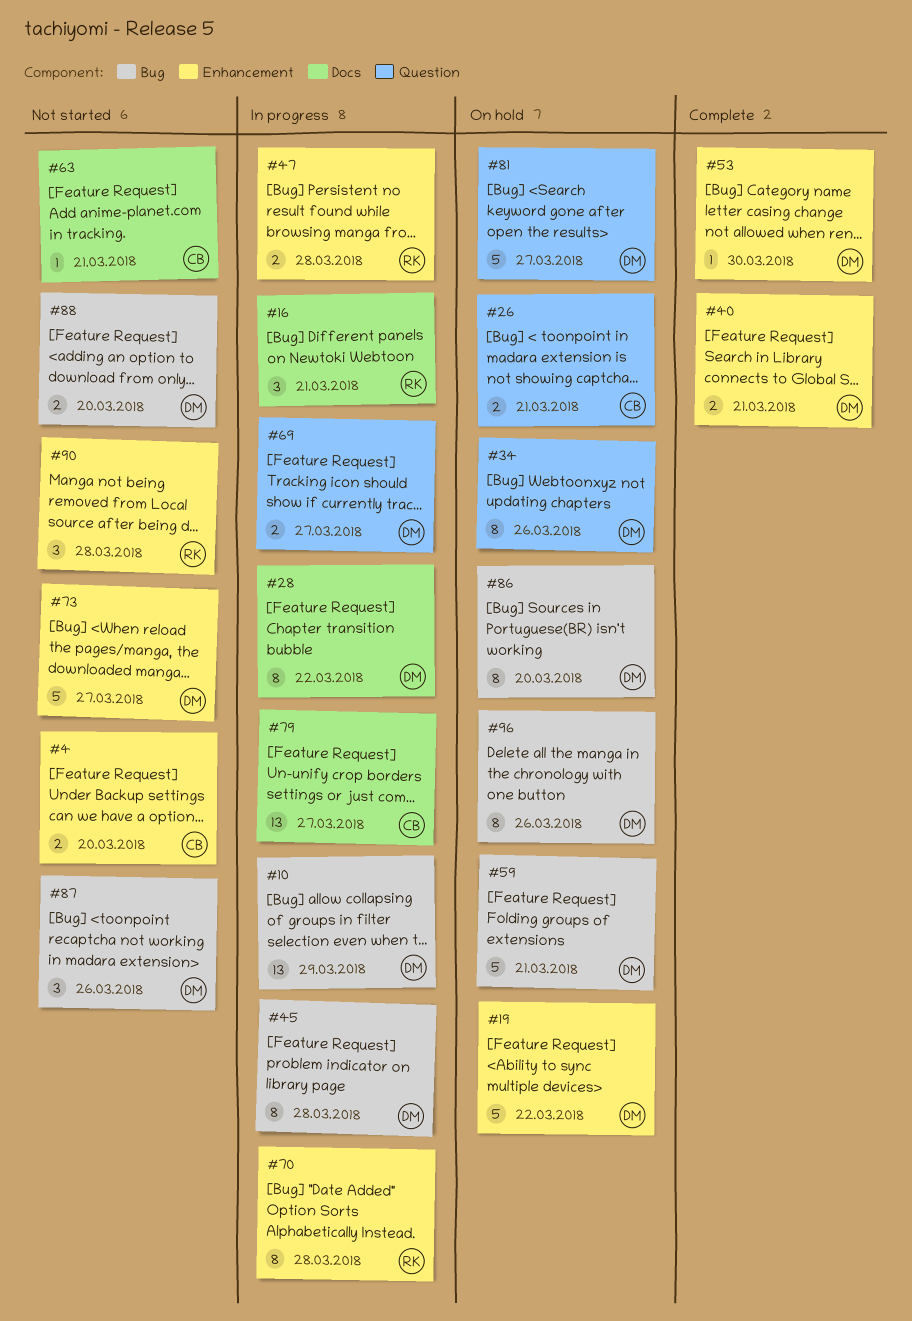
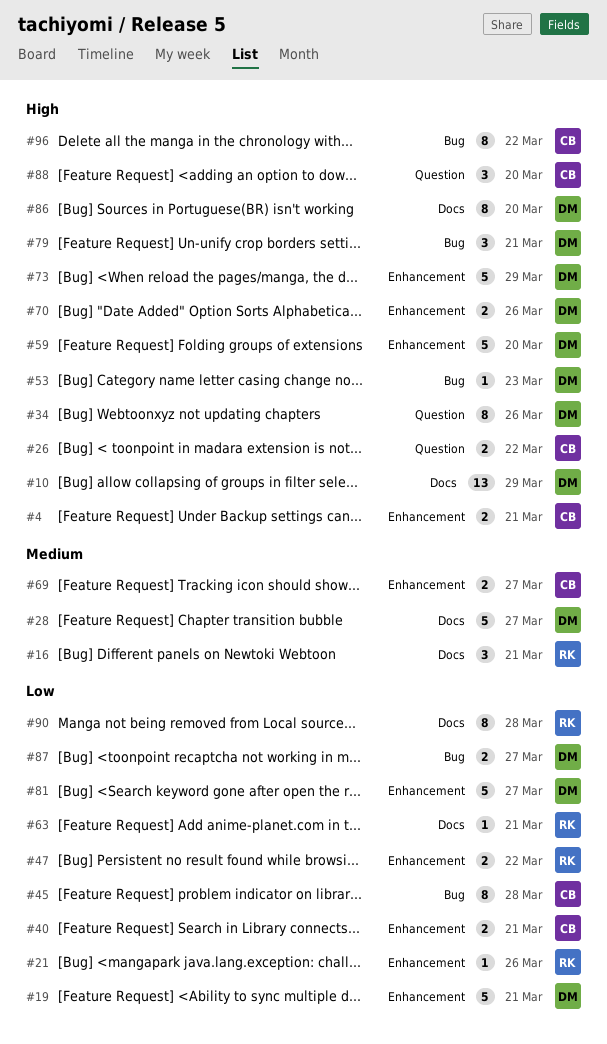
#4, due: Mar 20 -> Mar 21
#10, label: Bug -> Docs
#19, due: Mar 22 -> Mar 21
#21: none -> present
#26, due: Mar 21 -> Mar 22
#28, estimate: 8 -> 5
#28, due: Mar 22 -> Mar 27
#40, owner: DM -> CB
#45, owner: DM -> CB
#47, due: Mar 28 -> Mar 22
#53, label: Enhancement -> Bug
#53, due: Mar 30 -> Mar 23
#59, label: Bug -> Enhancement
#59, due: Mar 21 -> Mar 20
#63, owner: CB -> RK
#69, owner: DM -> CB
#69, label: Question -> Enhancement
#70, owner: RK -> DM
#70, estimate: 8 -> 2
#70, due: Mar 28 -> Mar 26
#73, due: Mar 27 -> Mar 29
#79, owner: CB -> DM
#79, label: Docs -> Bug
#79, estimate: 13 -> 3
#79, due: Mar 27 -> Mar 21
#81, label: Question -> Enhancement
#86, label: Bug -> Docs
#87, estimate: 3 -> 2
#87, due: Mar 26 -> Mar 27
#88, owner: DM -> CB
#88, label: Bug -> Question
#88, estimate: 2 -> 3
#90, label: Enhancement -> Docs
#90, estimate: 3 -> 8
#96, owner: DM -> CB
#96, due: Mar 26 -> Mar 22

